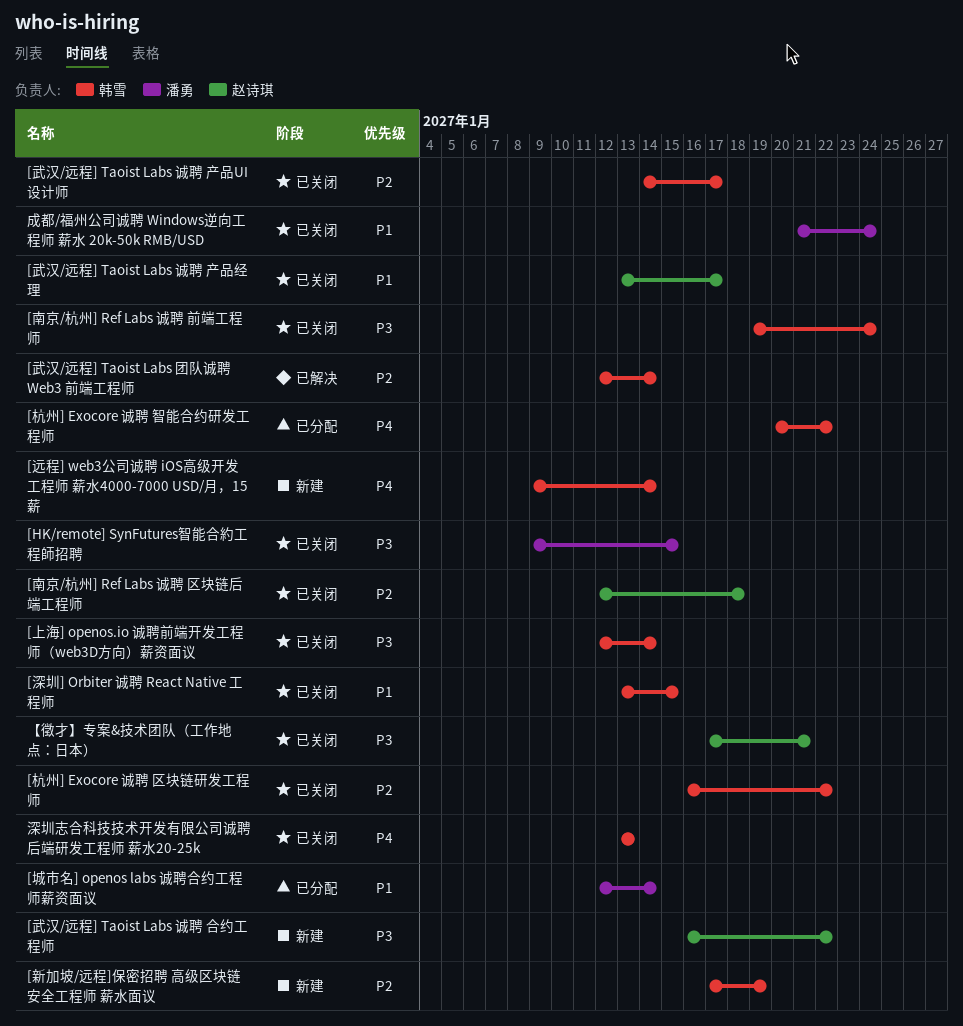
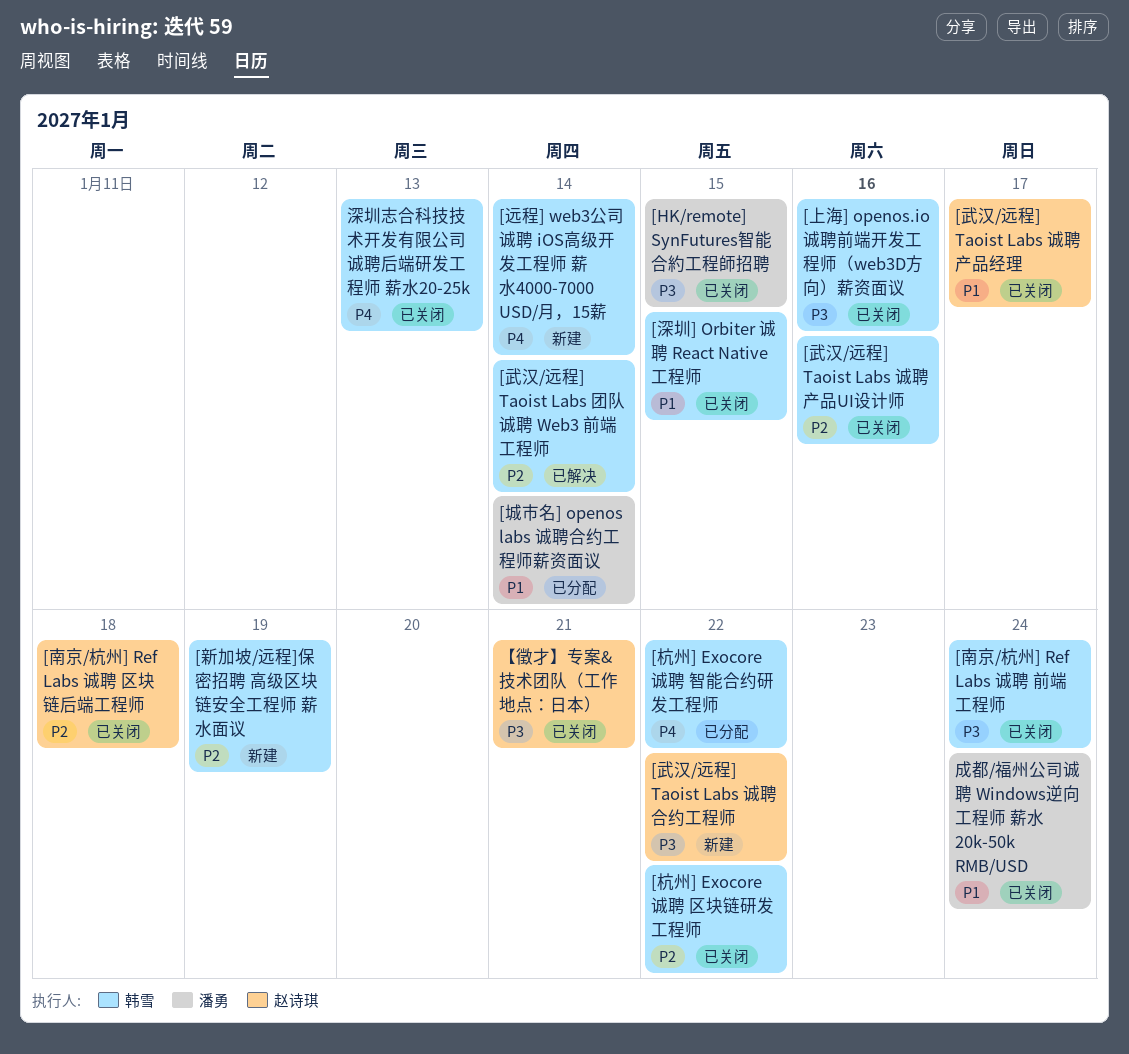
[上海] openos.io 诚聘前端开发工程师（web3D方向）薪资面议, due: Jan 14 -> Jan 16
[武汉/远程] Taoist Labs 诚聘 产品UI设计师, due: Jan 17 -> Jan 16

